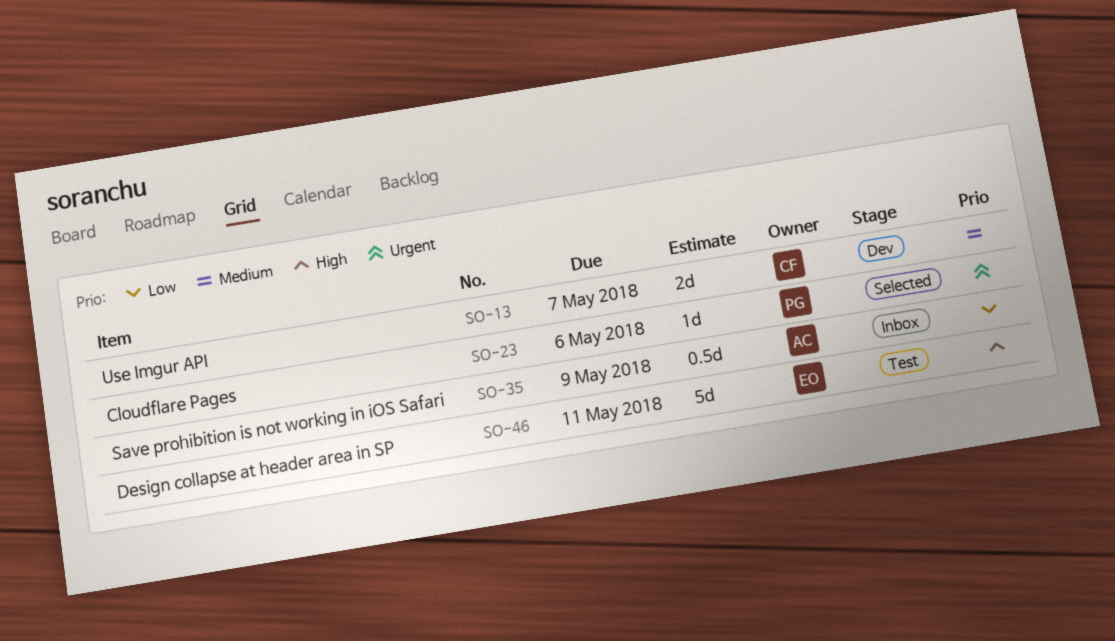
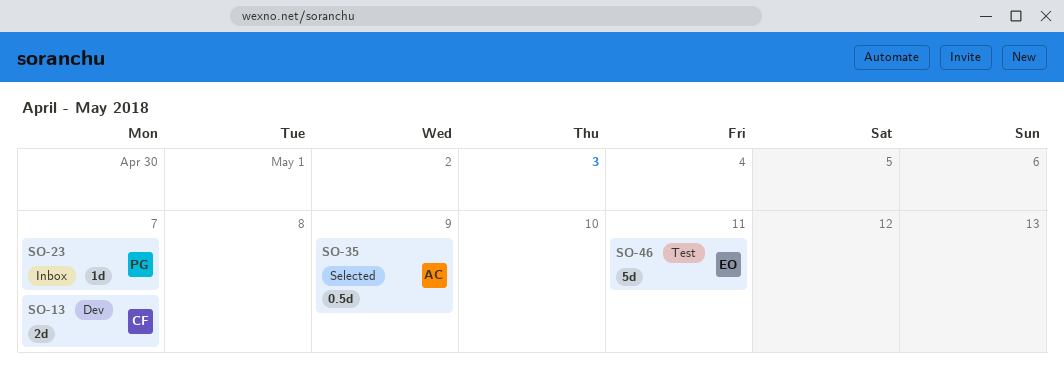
SO-23, status: Selected -> Inbox
SO-23, due: May 6 -> May 7
SO-35, status: Inbox -> Selected

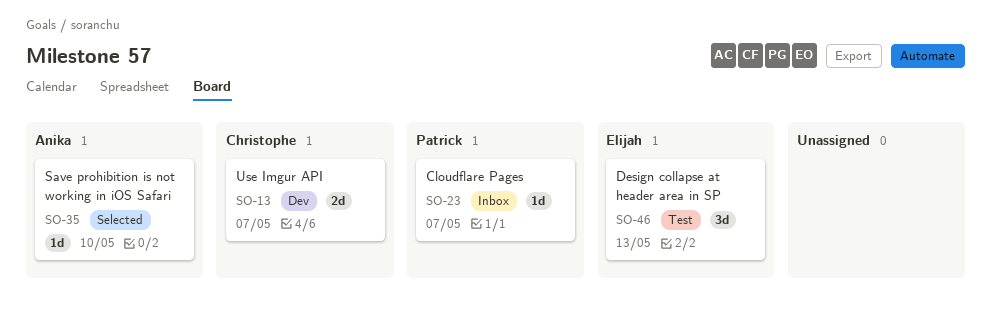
SO-35, estimate: 0.5d -> 1d
SO-35, due: May 9 -> May 10
SO-46, estimate: 5d -> 3d
SO-46, due: May 11 -> May 13

